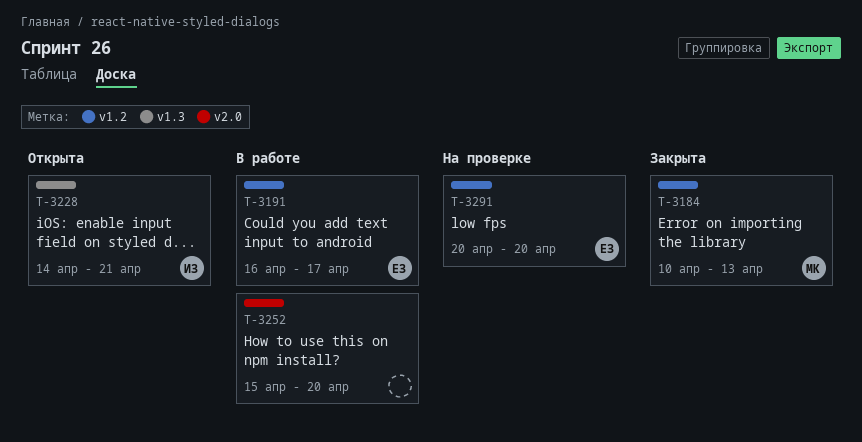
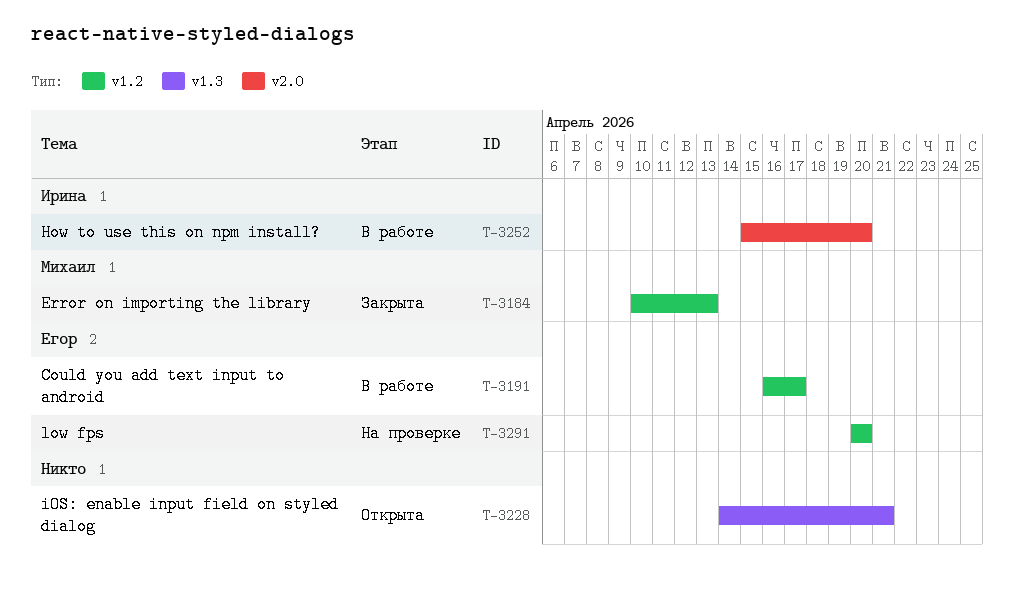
T-3228, owner: Ирина -> none
T-3252, owner: none -> Ирина

